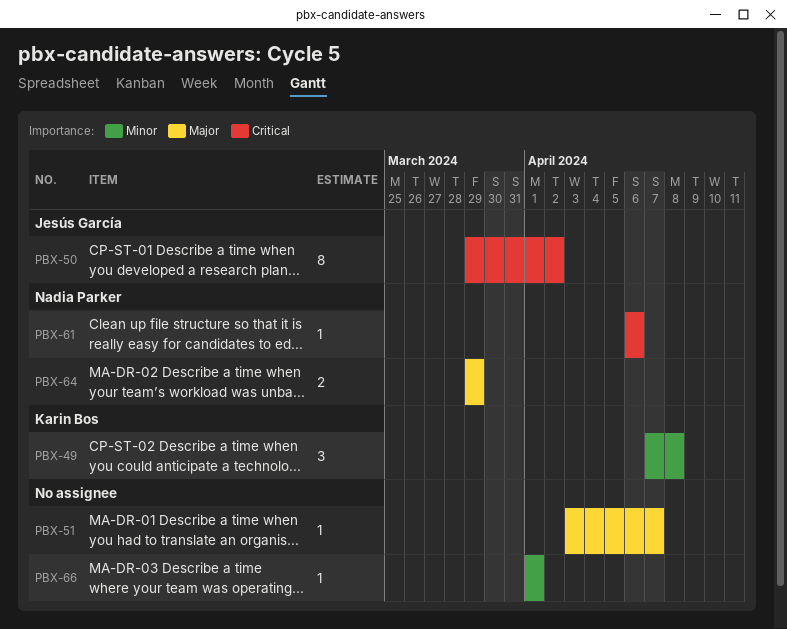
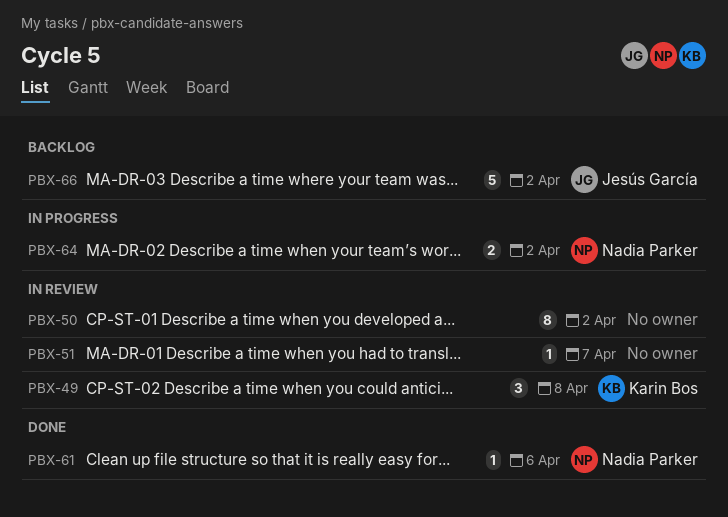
PBX-50, owner: Jesús García -> none
PBX-64, due: Mar 29 -> Apr 2
PBX-66, owner: none -> Jesús García
PBX-66, estimate: 1 -> 5
PBX-66, due: Apr 1 -> Apr 2

